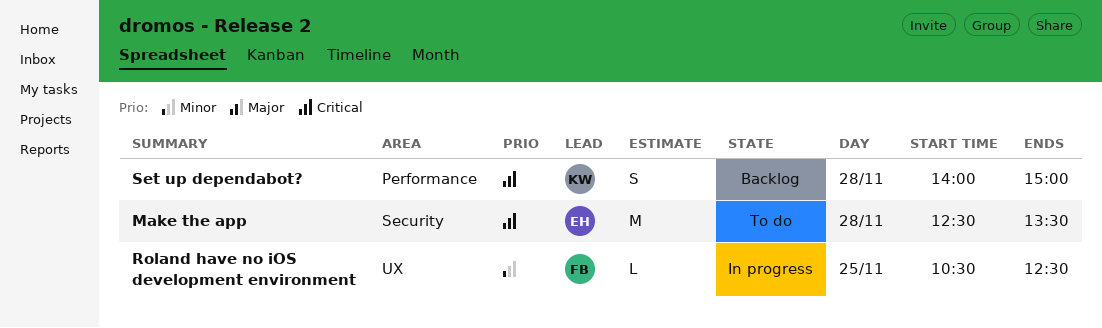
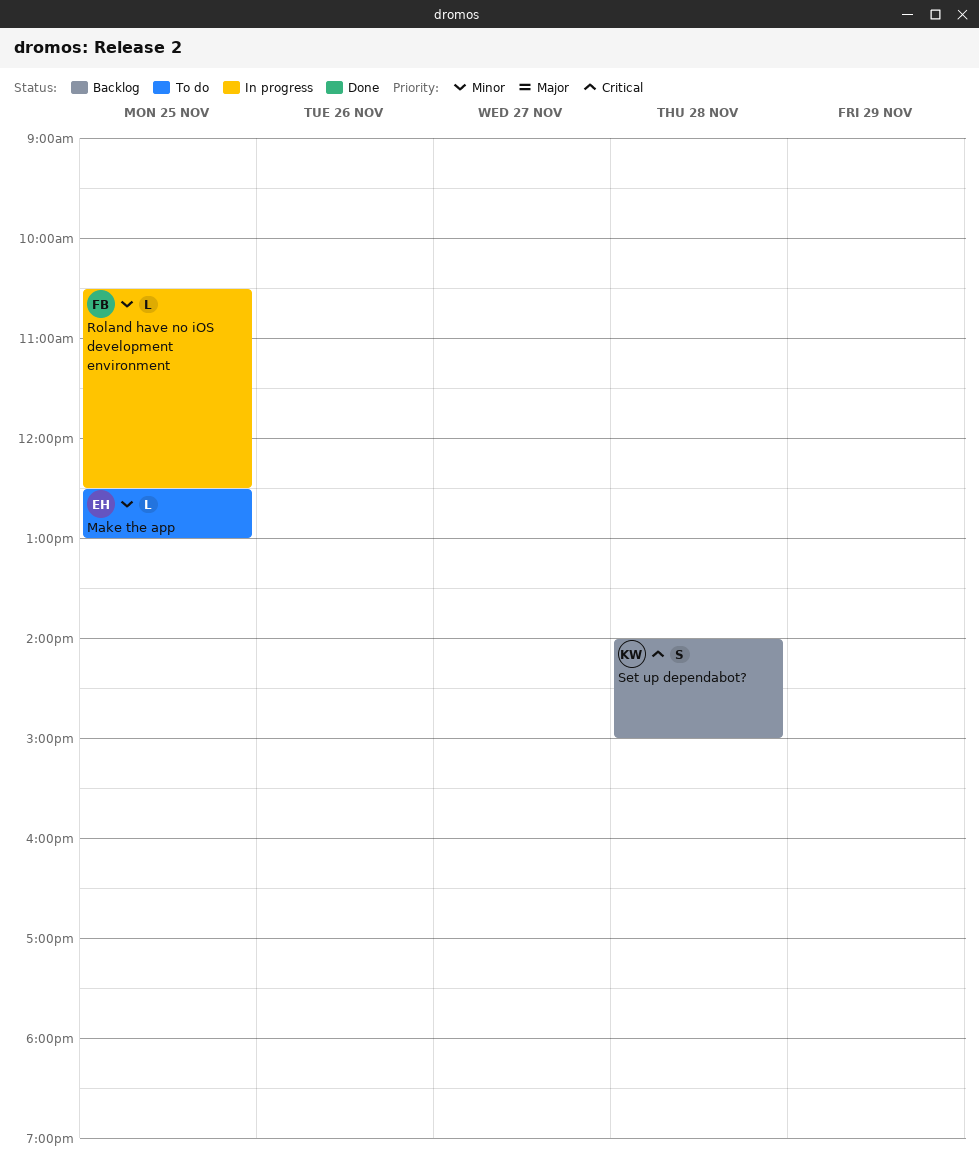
Make the app, priority: Critical -> Minor
Make the app, estimate: M -> L
Make the app, day: Nov 28 -> Nov 25
Make the app, ends: 13:30 -> 13:00

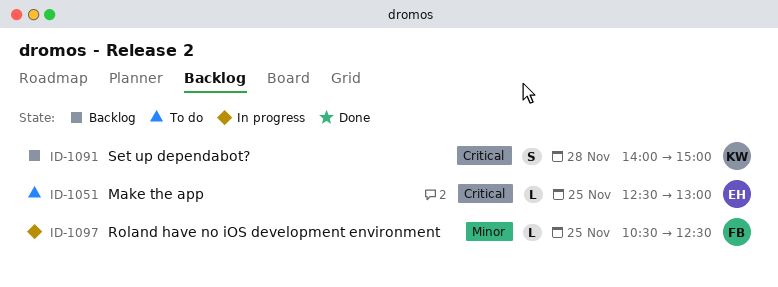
Make the app, priority: Minor -> Critical

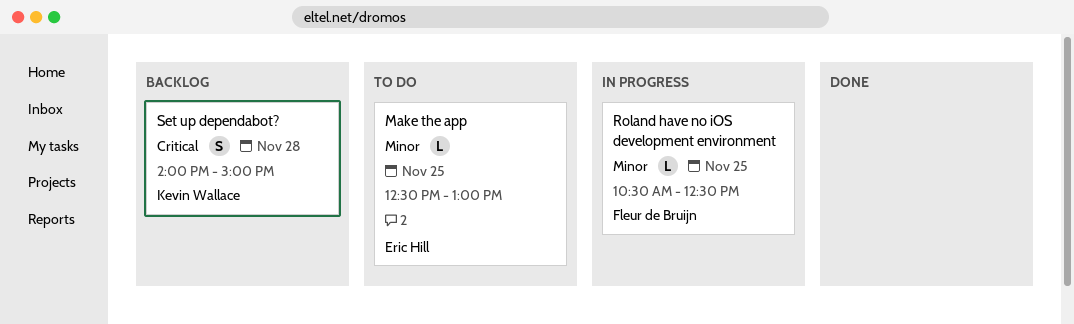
Make the app, priority: Critical -> Minor

